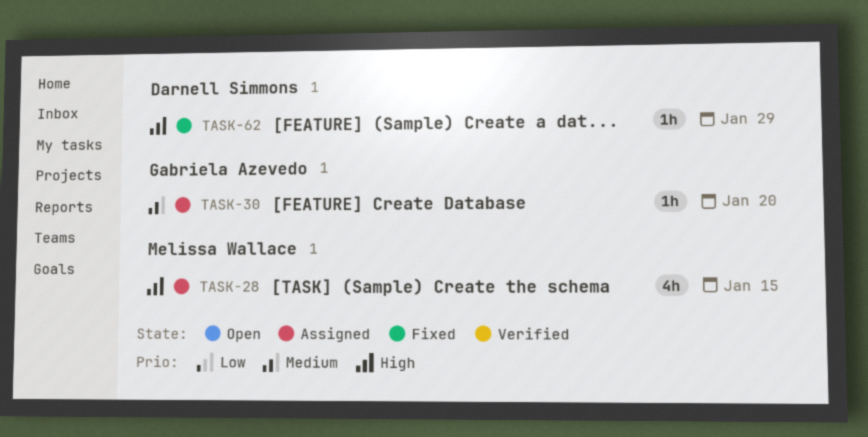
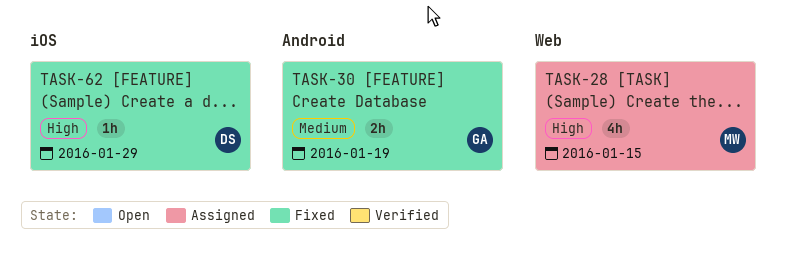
TASK-30, status: Assigned -> Fixed
TASK-30, estimate: 1h -> 2h
TASK-30, due: Jan 20 -> Jan 19

